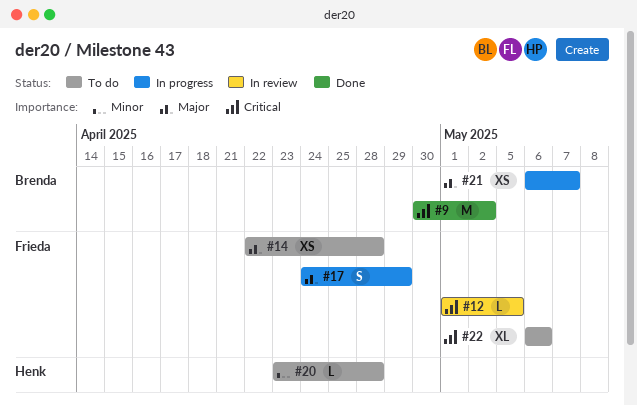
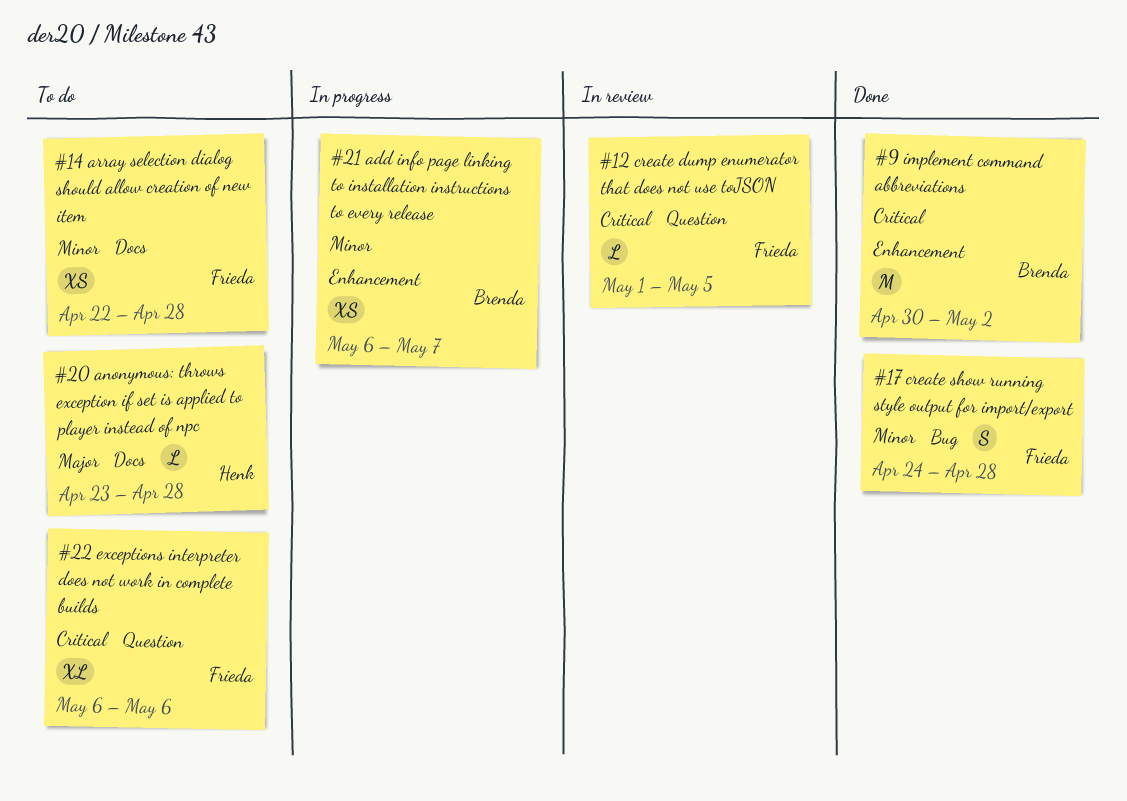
#14, priority: Major -> Minor
#17, status: In progress -> Done
#17, priority: Major -> Minor
#17, due: Apr 29 -> Apr 28
#20, priority: Minor -> Major
#21, priority: Major -> Minor

